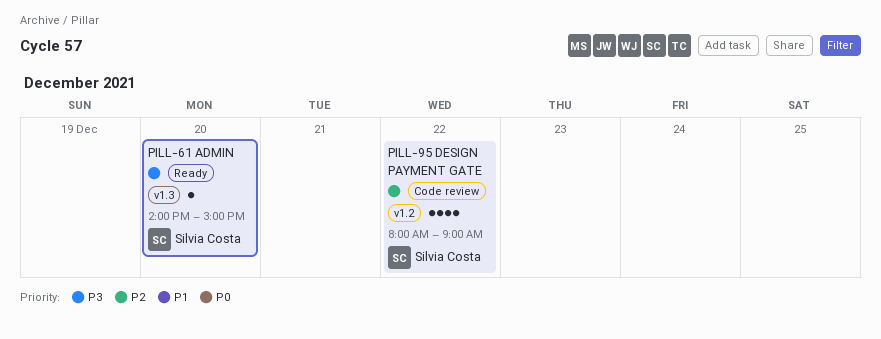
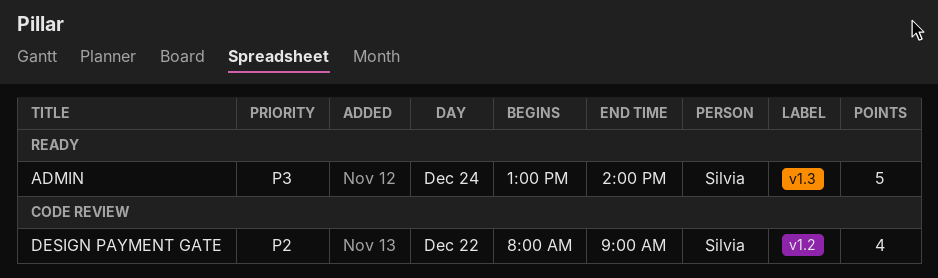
ADMIN, estimate: 1 -> 5
ADMIN, day: Dec 20 -> Dec 24
ADMIN, begins: 14:00 -> 13:00
ADMIN, ends: 15:00 -> 14:00

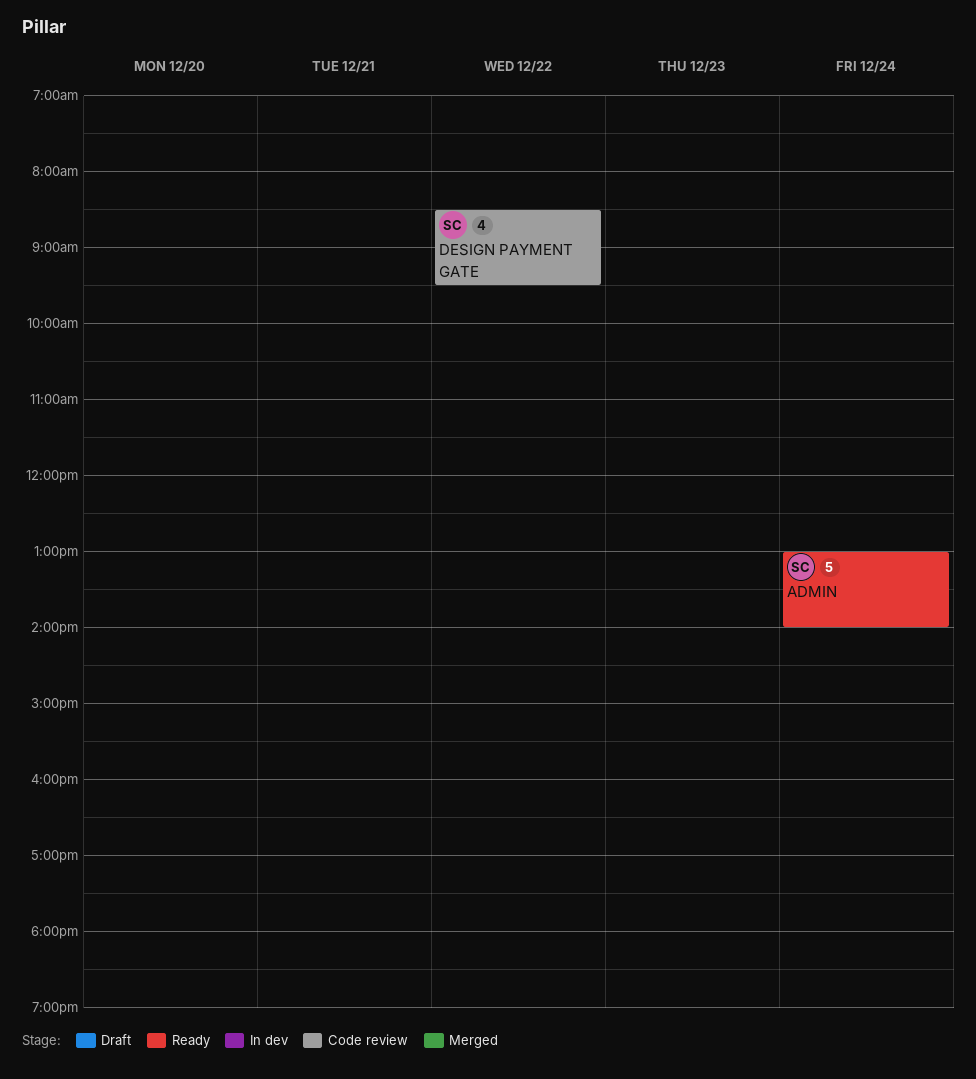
DESIGN PAYMENT GATE, begins: 08:00 -> 08:30
DESIGN PAYMENT GATE, ends: 09:00 -> 09:30

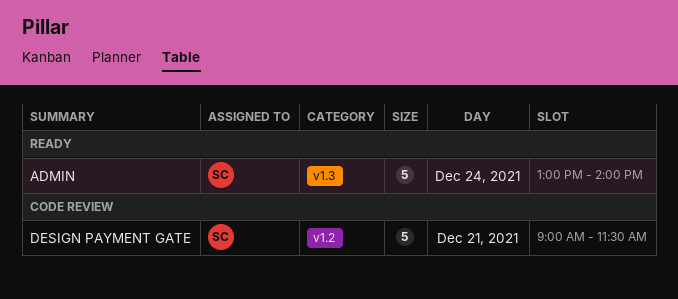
DESIGN PAYMENT GATE, estimate: 4 -> 5
DESIGN PAYMENT GATE, day: Dec 22 -> Dec 21
DESIGN PAYMENT GATE, begins: 08:30 -> 09:00
DESIGN PAYMENT GATE, ends: 09:30 -> 11:30

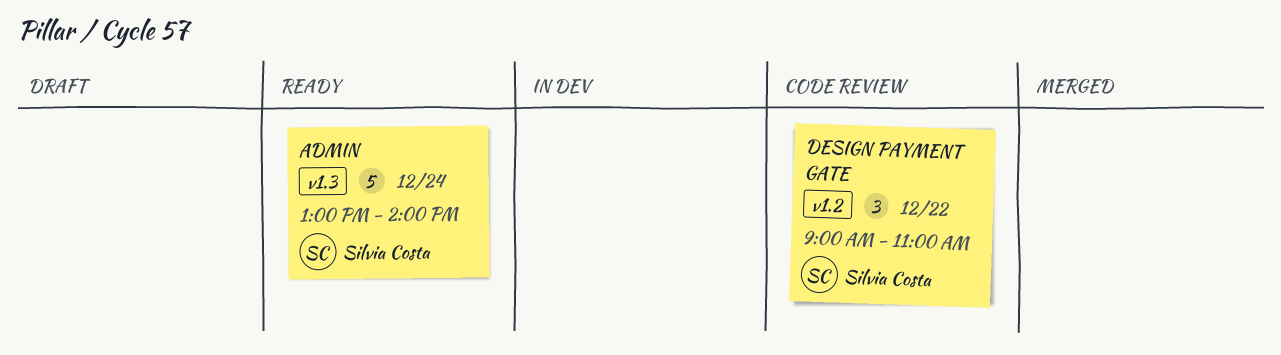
DESIGN PAYMENT GATE, estimate: 5 -> 3
DESIGN PAYMENT GATE, day: Dec 21 -> Dec 22
DESIGN PAYMENT GATE, ends: 11:30 -> 11:00

